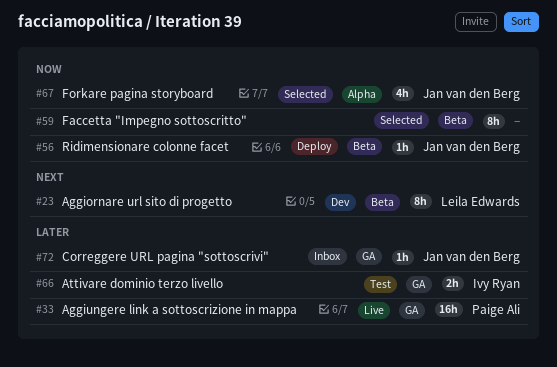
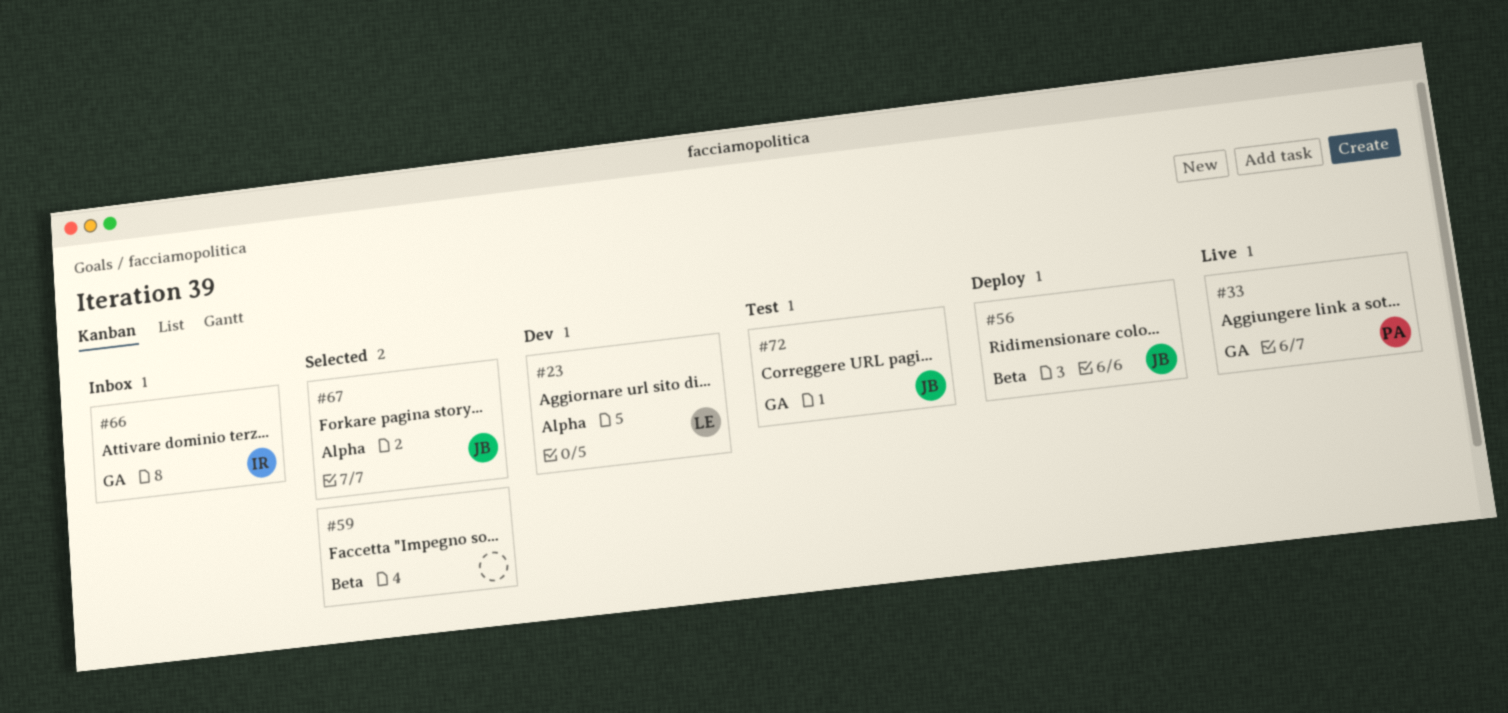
#23, label: Beta -> Alpha
#66, status: Test -> Inbox
#72, status: Inbox -> Test

